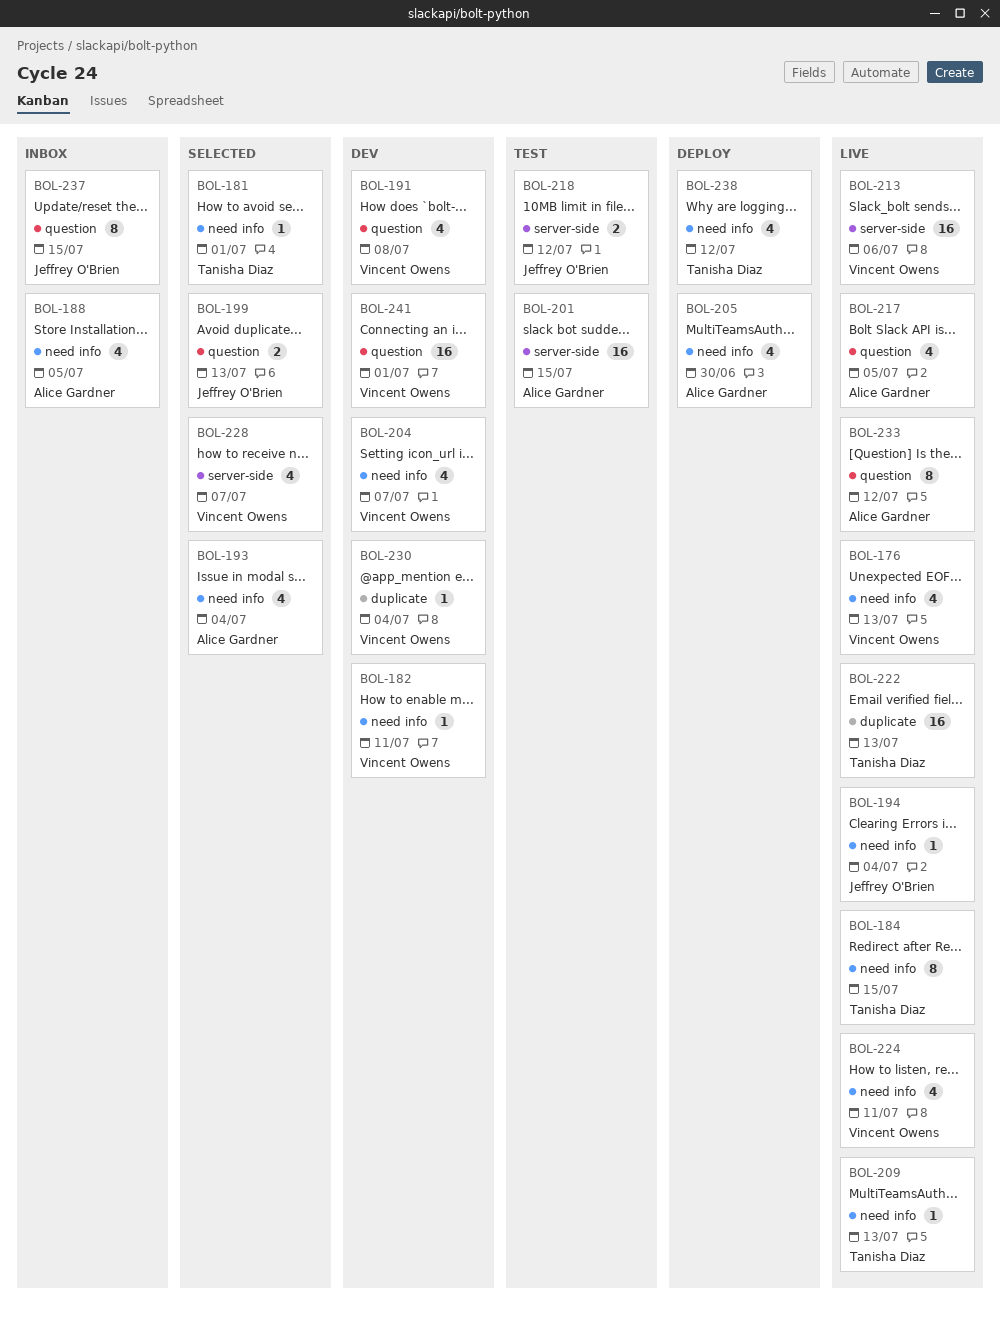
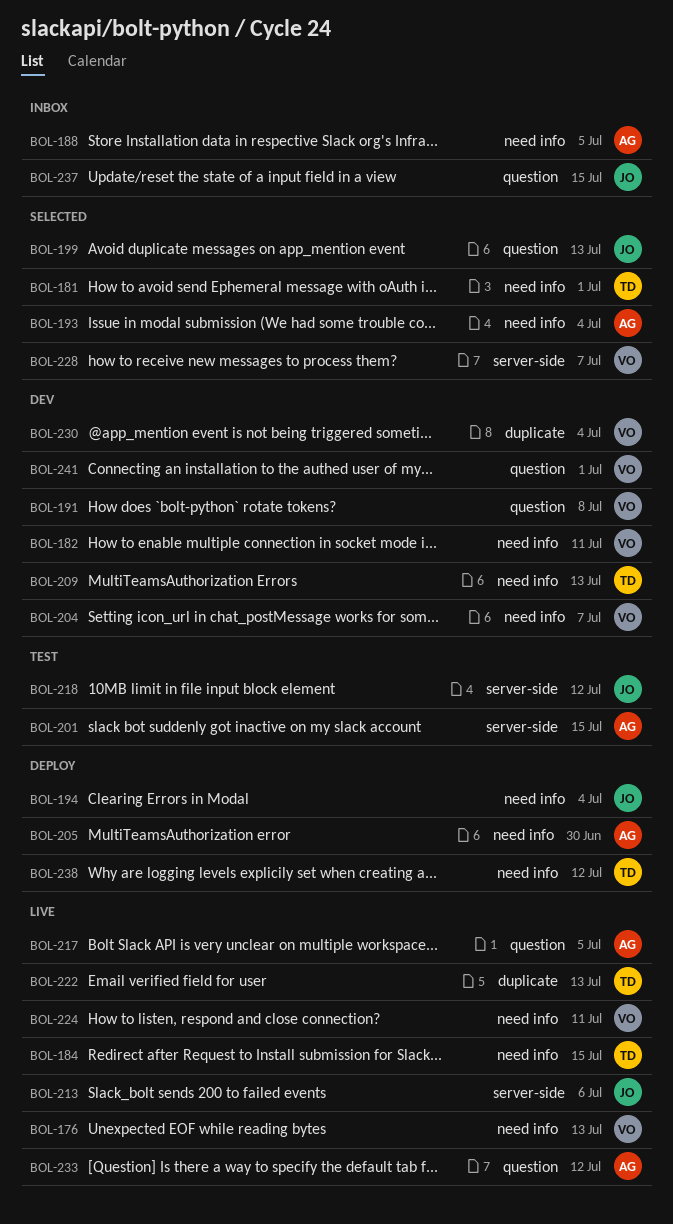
BOL-194, status: Live -> Deploy
BOL-209, status: Live -> Dev
BOL-213, owner: Vincent Owens -> Jeffrey O'Brien

